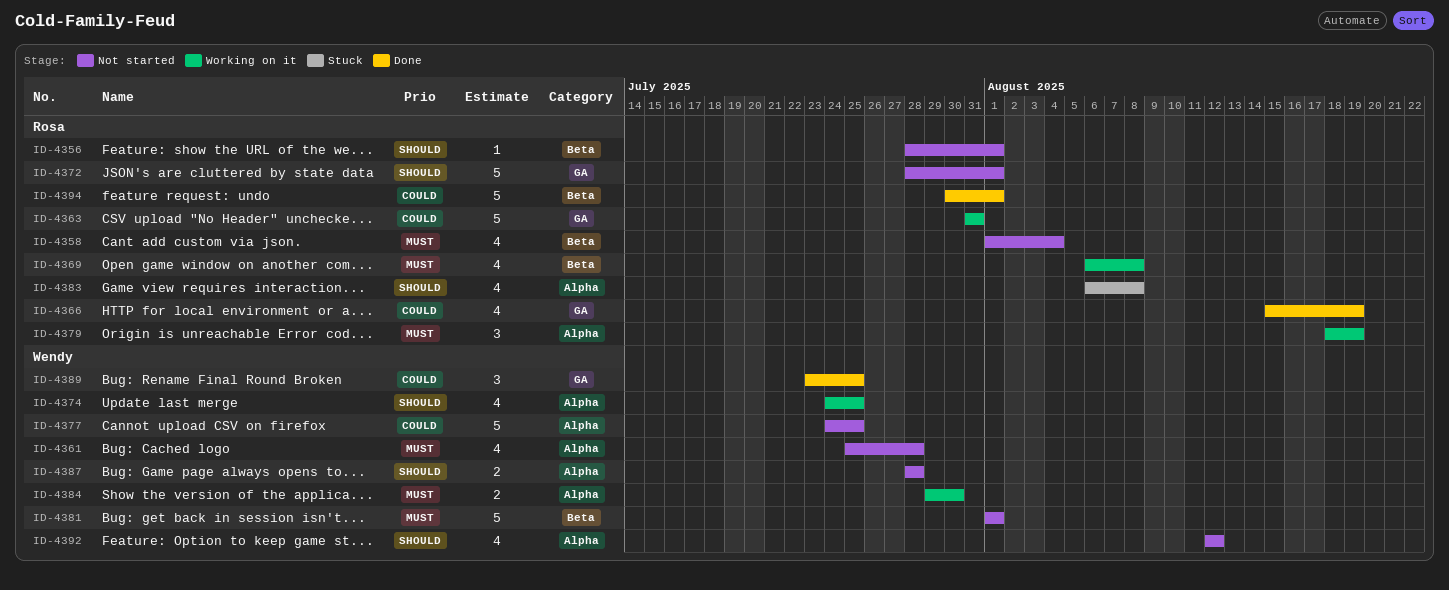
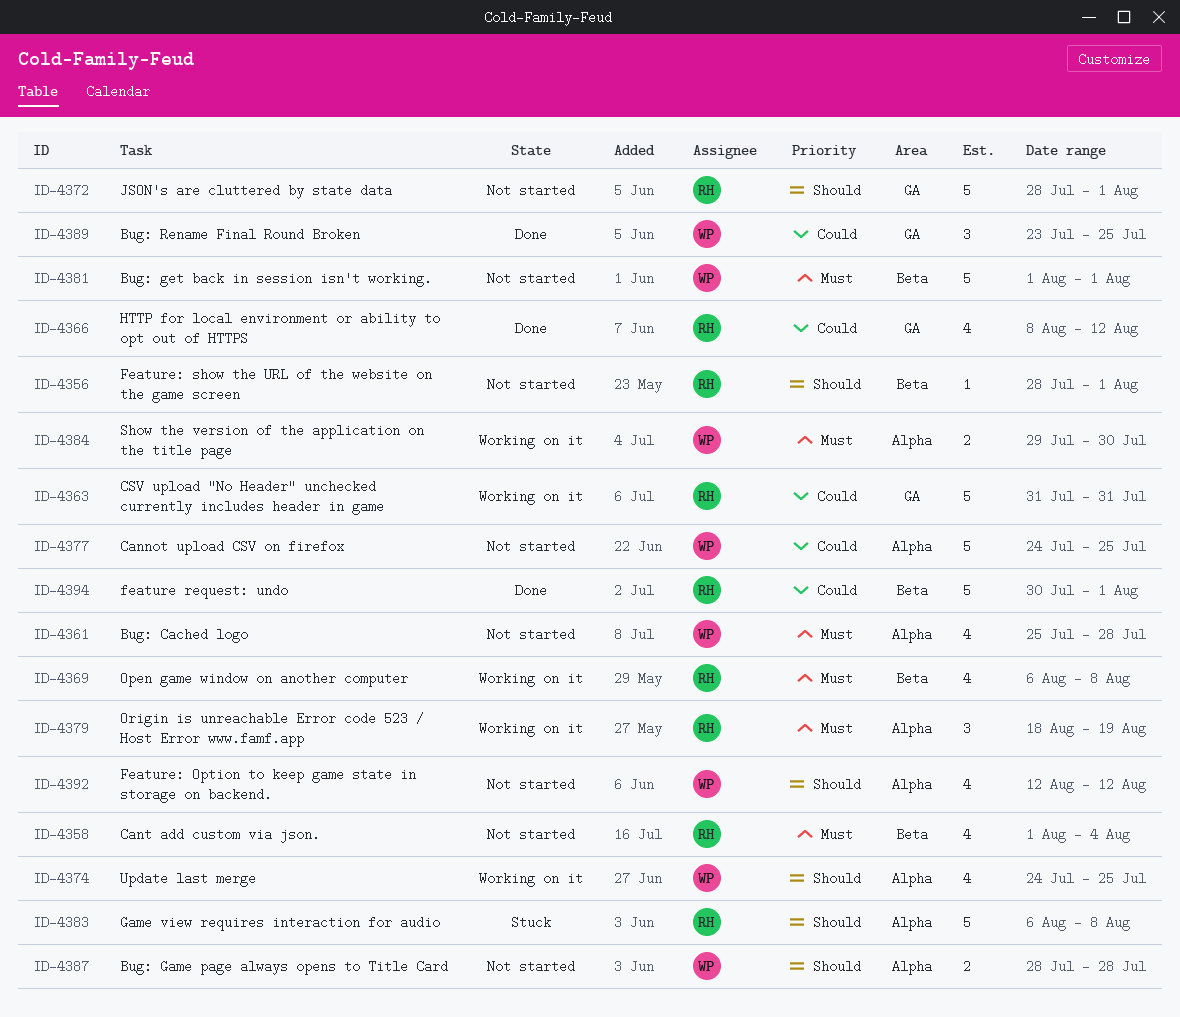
ID-4366, start: Aug 15 -> Aug 8
ID-4366, due: Aug 19 -> Aug 12
ID-4383, estimate: 4 -> 5

